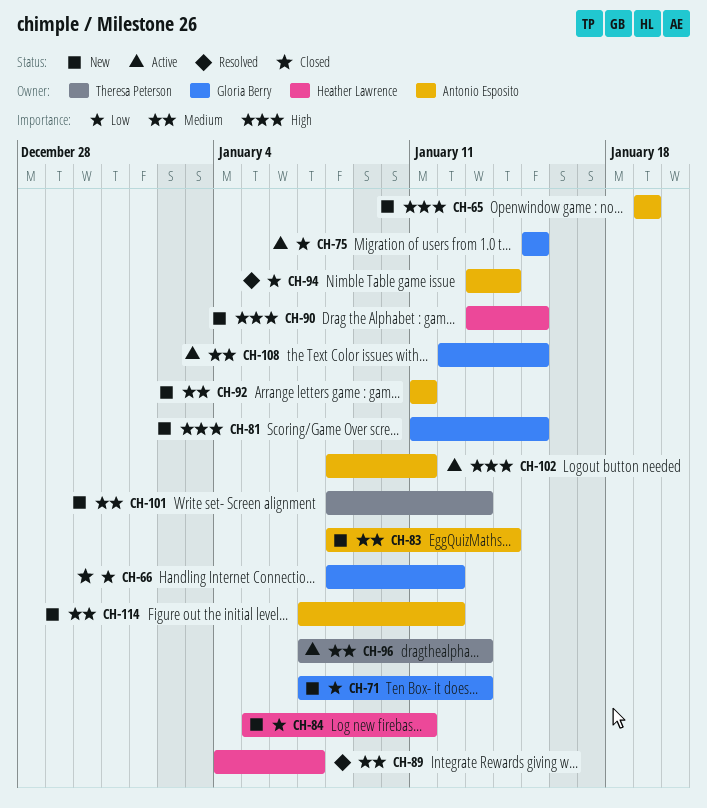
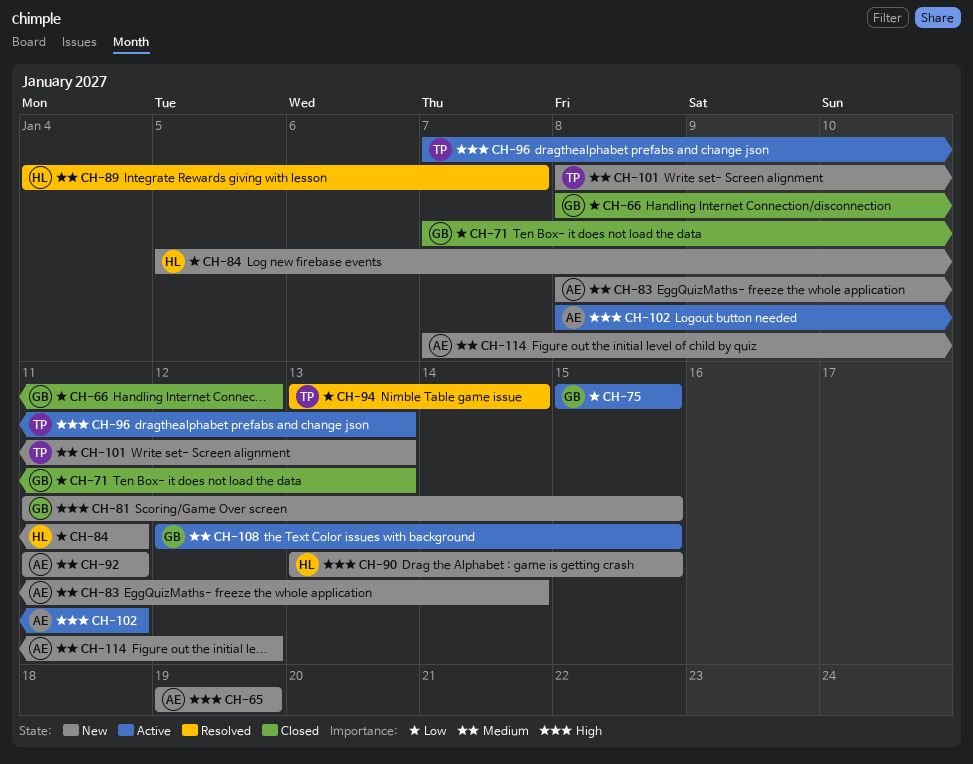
CH-71, status: New -> Closed
CH-94, owner: Antonio Esposito -> Theresa Peterson
CH-96, priority: Medium -> High

